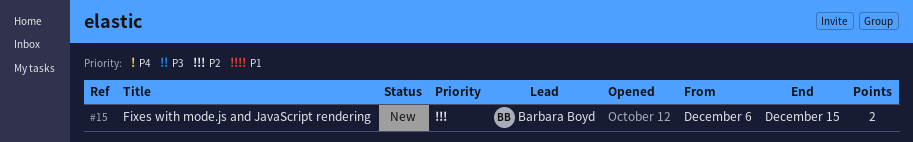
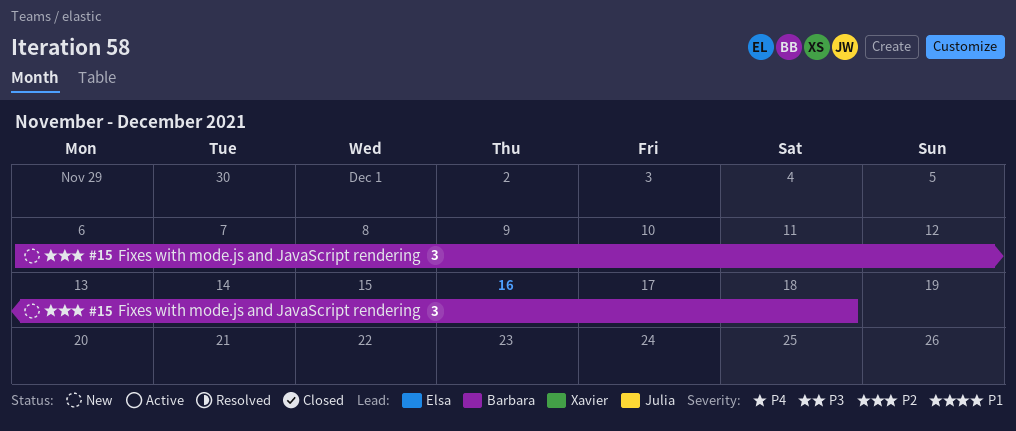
#15, estimate: 2 -> 3
#15, due: Dec 15 -> Dec 18

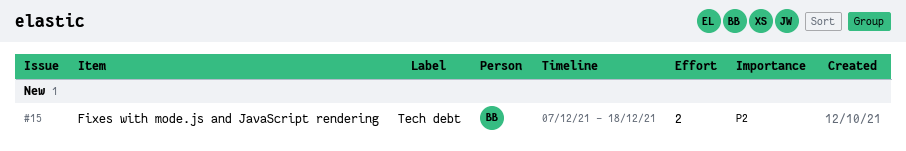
#15, estimate: 3 -> 2
#15, start: Dec 6 -> Dec 7

